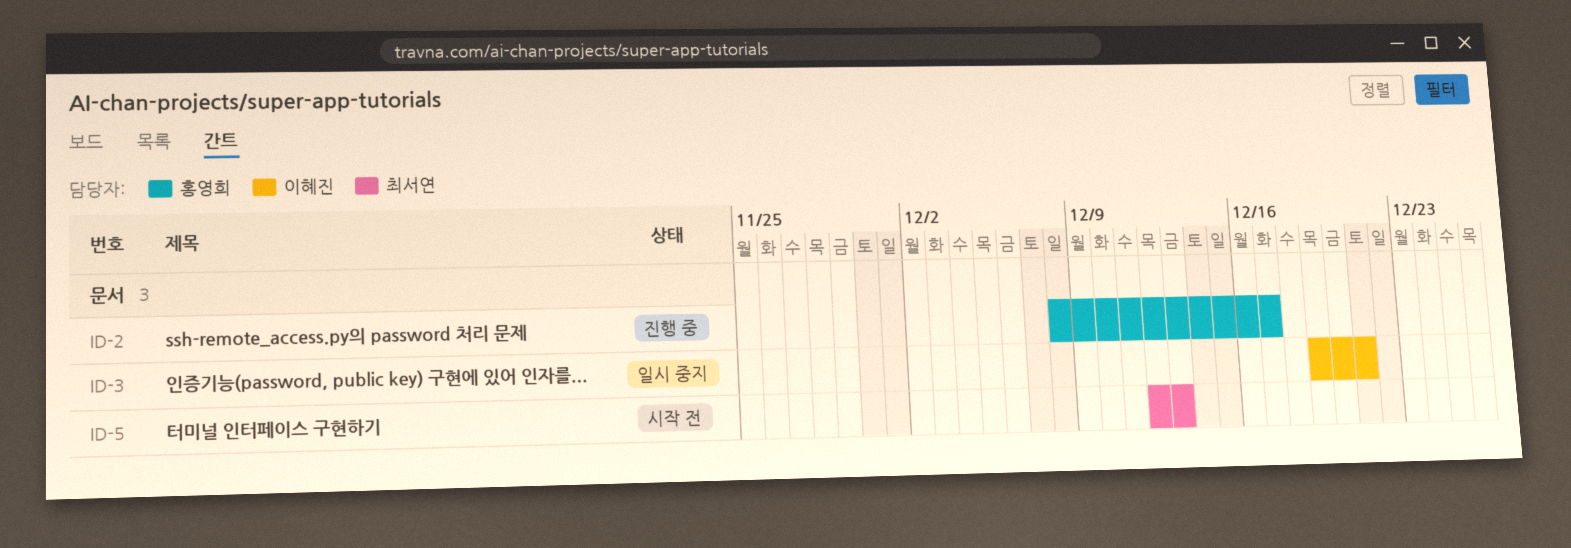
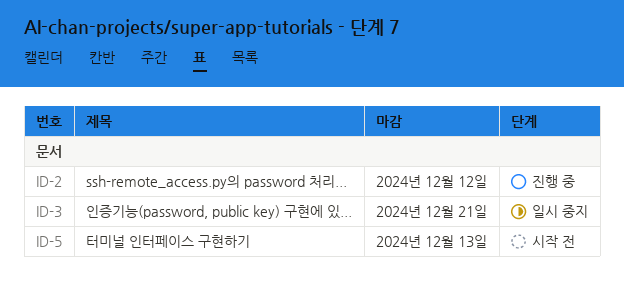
ID-2, due: Dec 17 -> Dec 12

